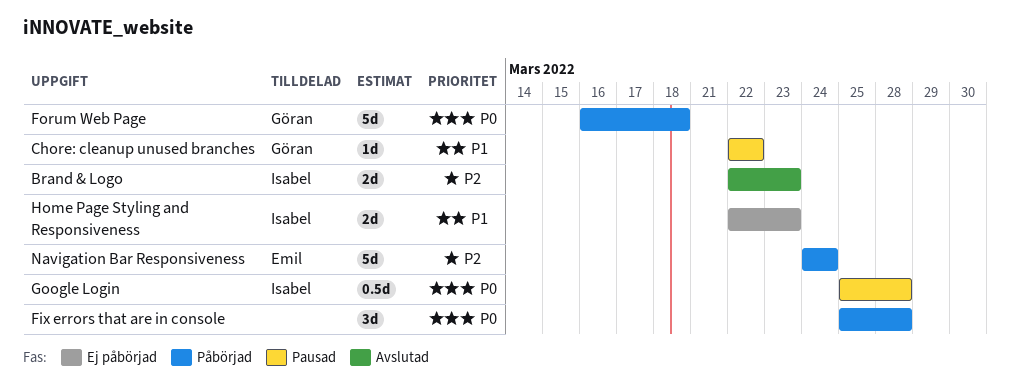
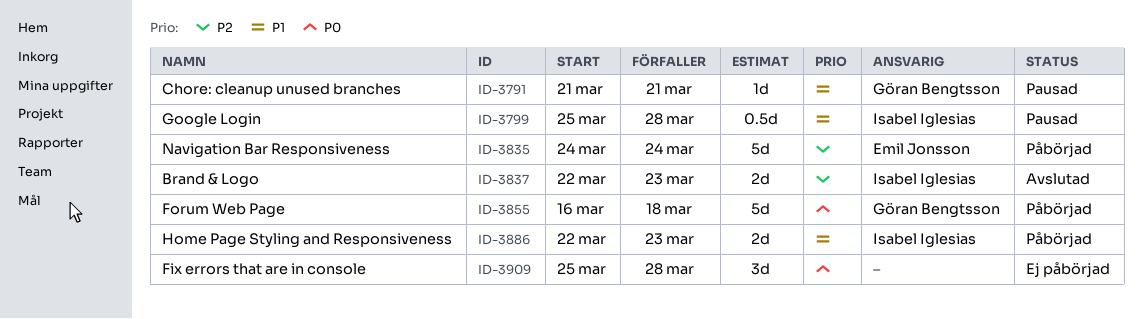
Chore: cleanup unused branches, start: Mar 22 -> Mar 21
Chore: cleanup unused branches, due: Mar 22 -> Mar 21
Fix errors that are in console, status: Påbörjad -> Ej påbörjad
Google Login, priority: P0 -> P1
Home Page Styling and Responsiveness, status: Ej påbörjad -> Påbörjad

